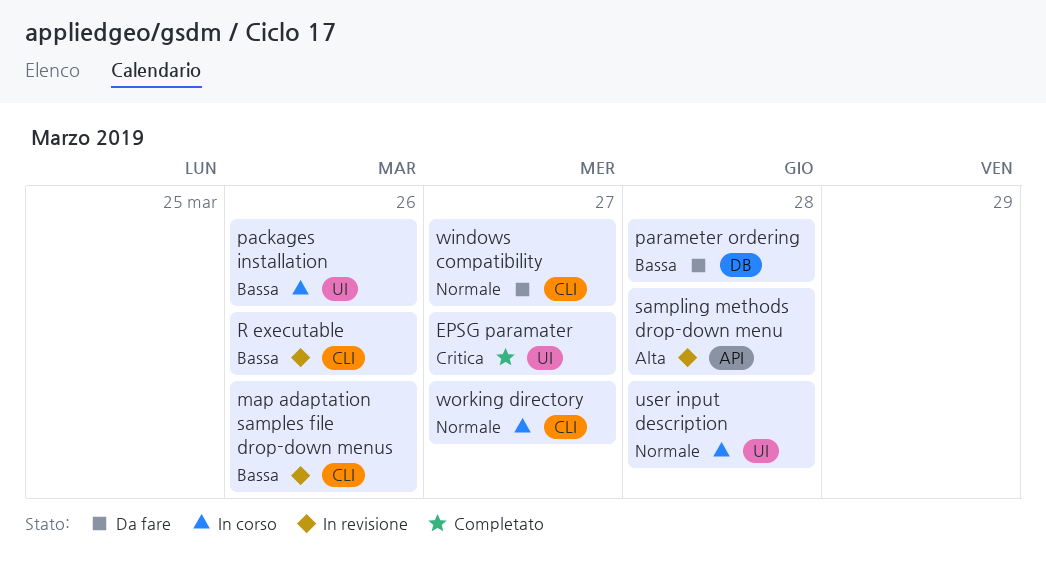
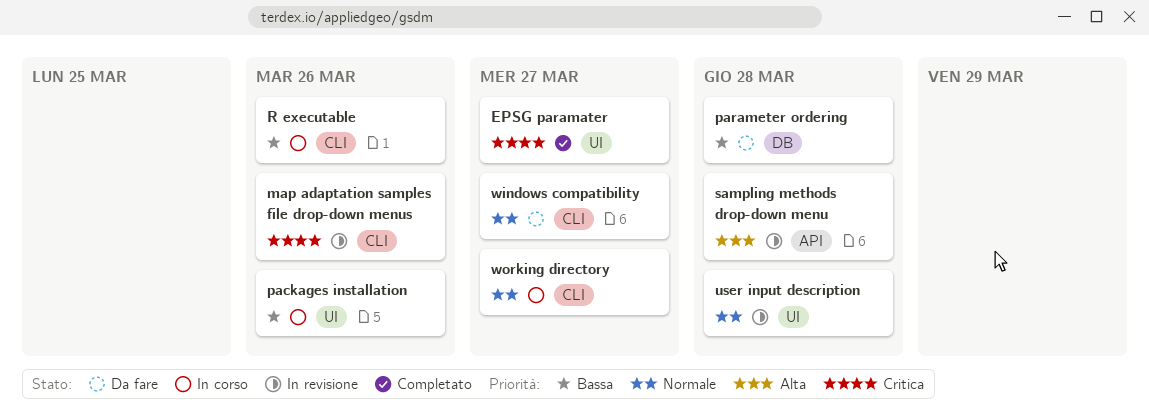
map adaptation samples file drop-down menus, priority: Bassa -> Critica
R executable, status: In revisione -> In corso
user input description, status: In corso -> In revisione

